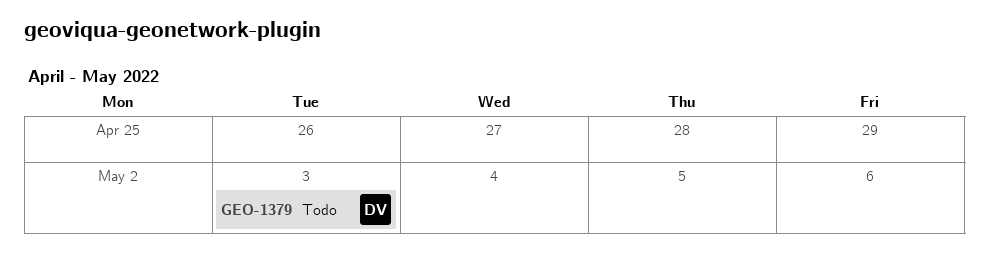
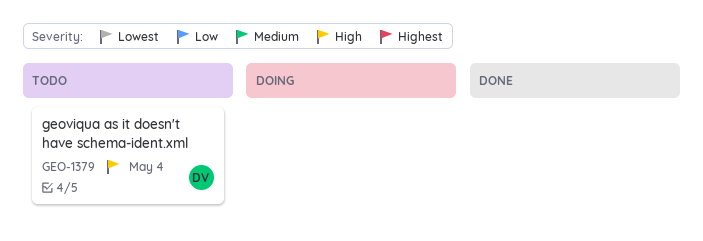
GEO-1379, due: May 3 -> May 4

